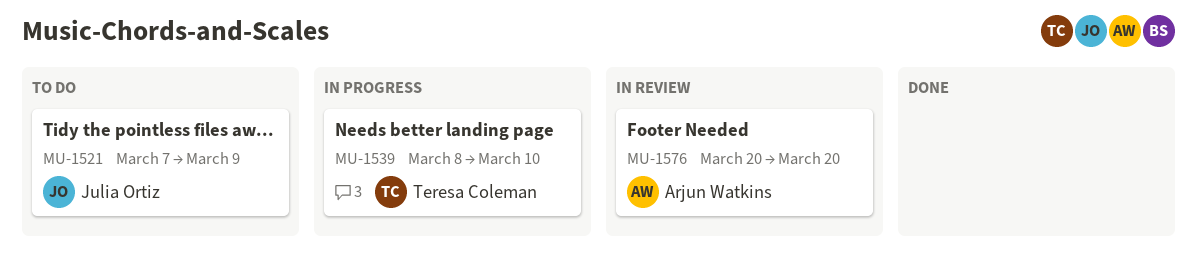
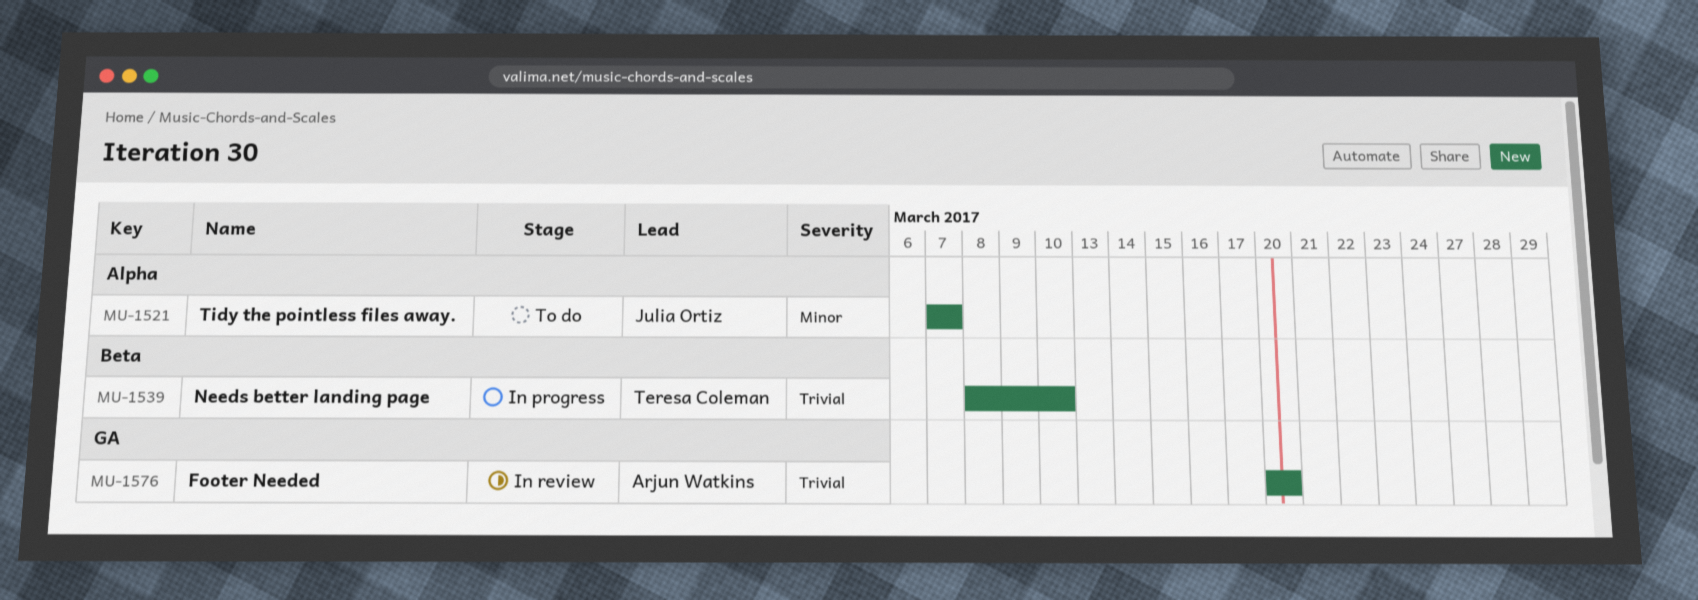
MU-1521, due: Mar 9 -> Mar 7

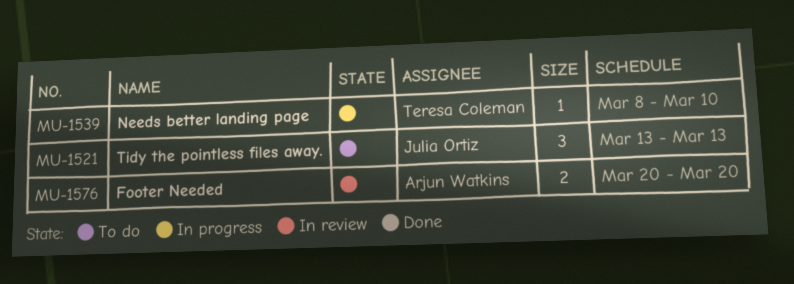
MU-1521, start: Mar 7 -> Mar 13
MU-1521, due: Mar 7 -> Mar 13

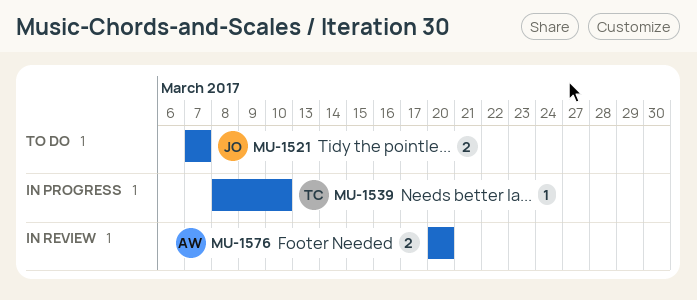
MU-1521, estimate: 3 -> 2
MU-1521, start: Mar 13 -> Mar 7
MU-1521, due: Mar 13 -> Mar 7

